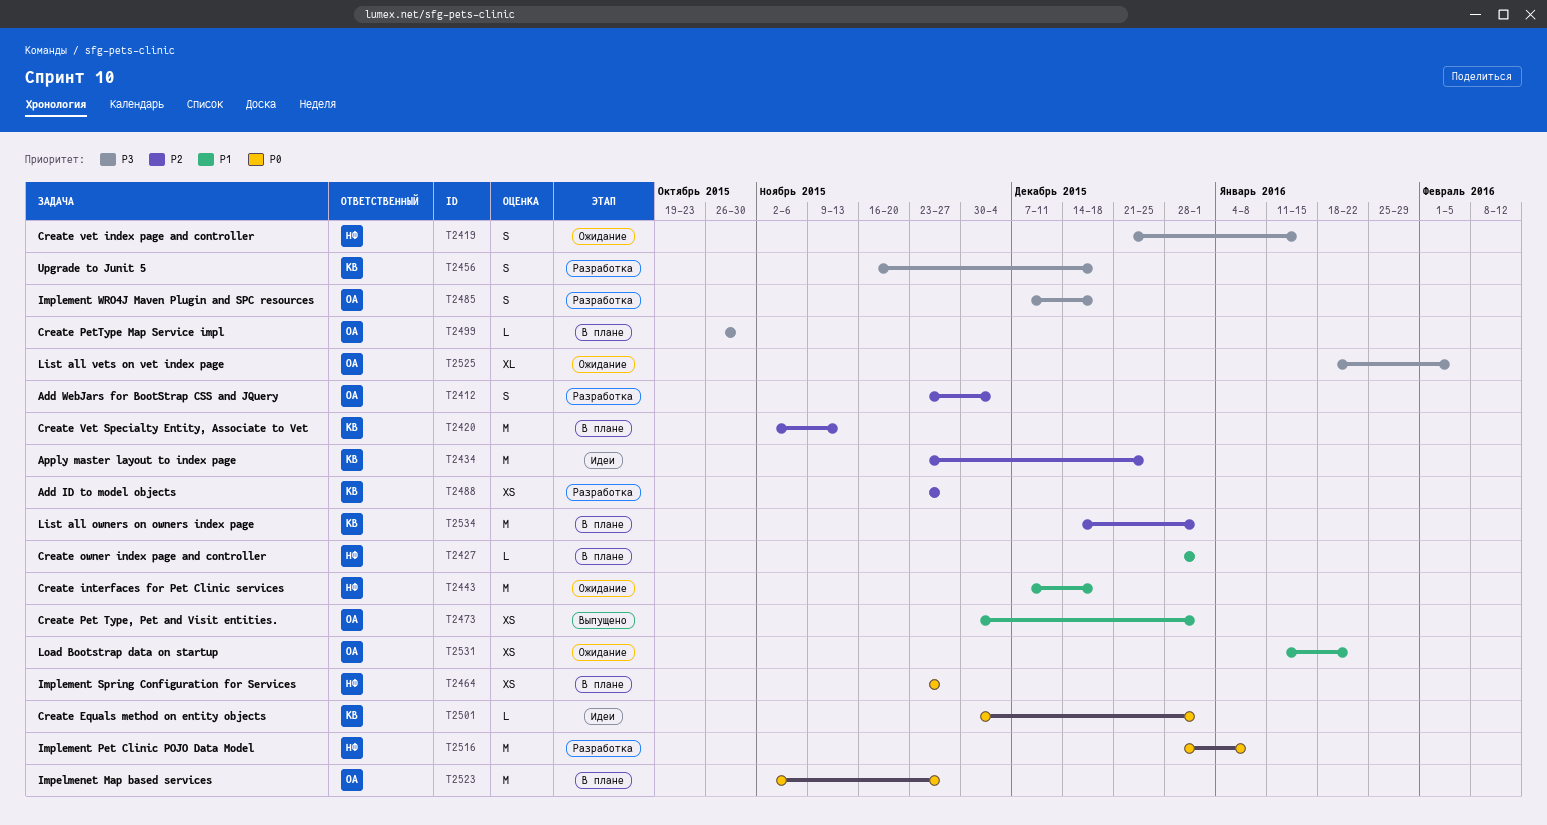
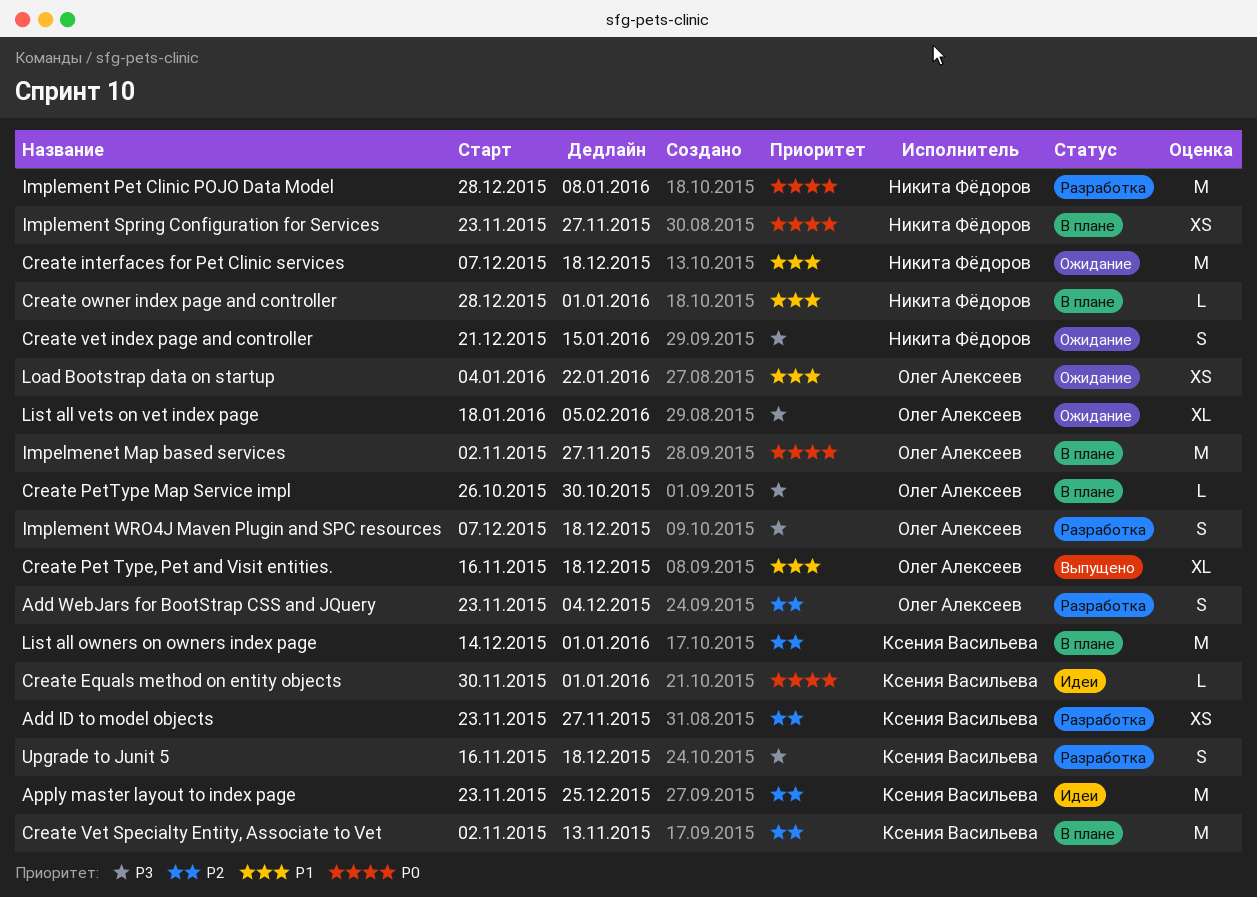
Create Pet Type, Pet and Visit entities., estimate: XS -> XL
Create Pet Type, Pet and Visit entities., start: Nov 30 -> Nov 16
Create Pet Type, Pet and Visit entities., due: Jan 1 -> Dec 18
Load Bootstrap data on startup, start: Jan 11 -> Jan 4

